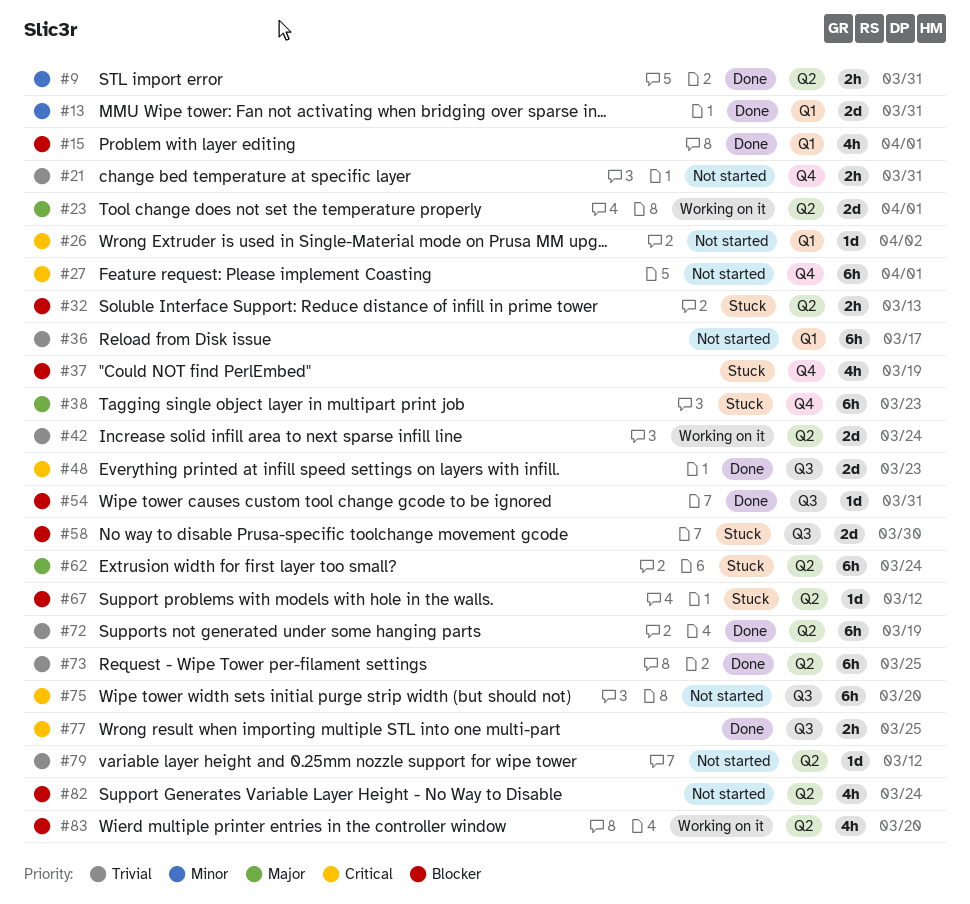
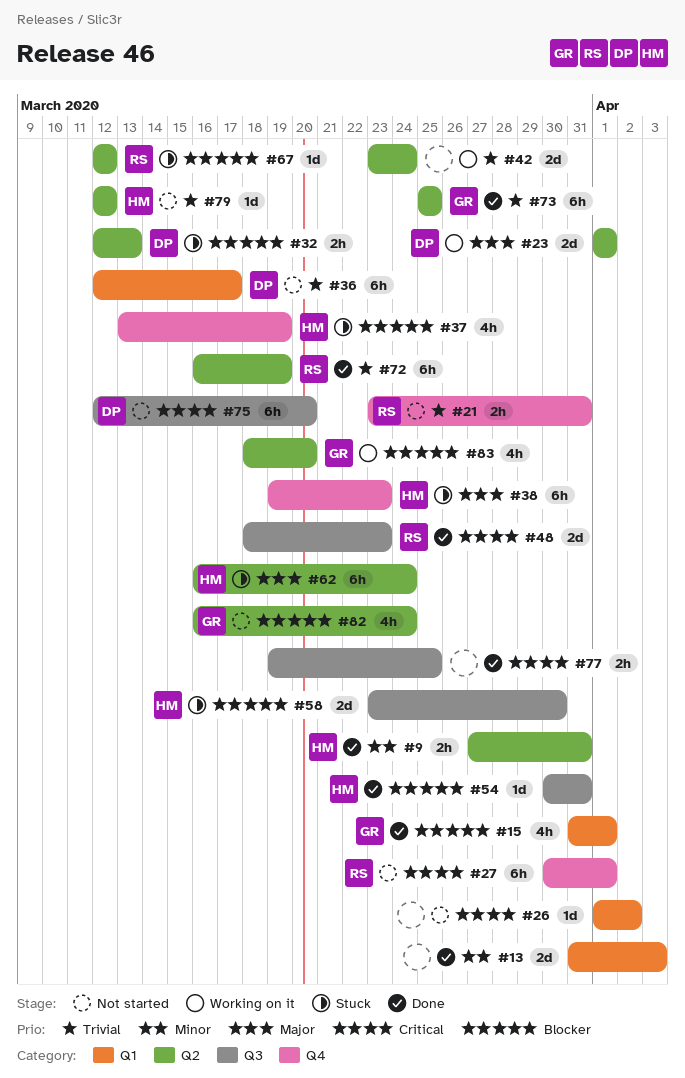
#13, due: Mar 31 -> Apr 3

